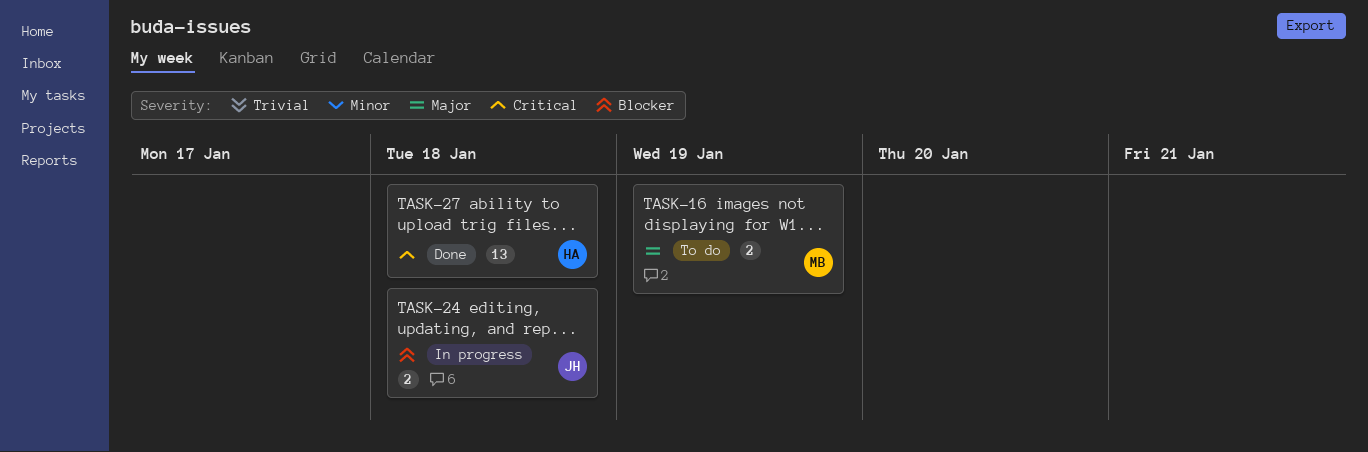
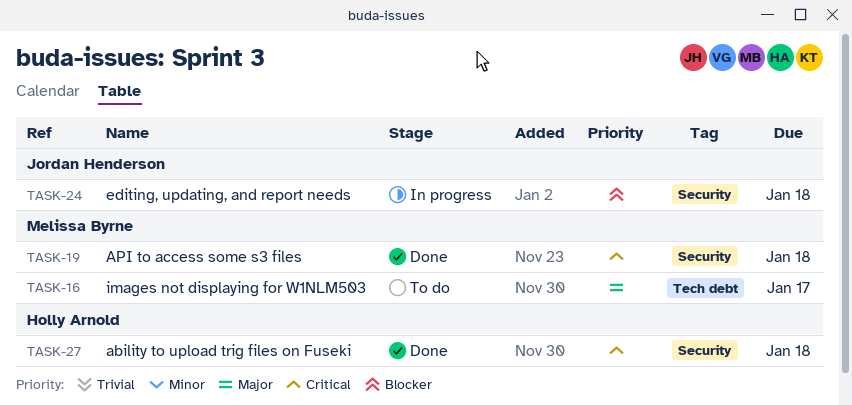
TASK-16, due: Jan 19 -> Jan 17
TASK-19: none -> present

